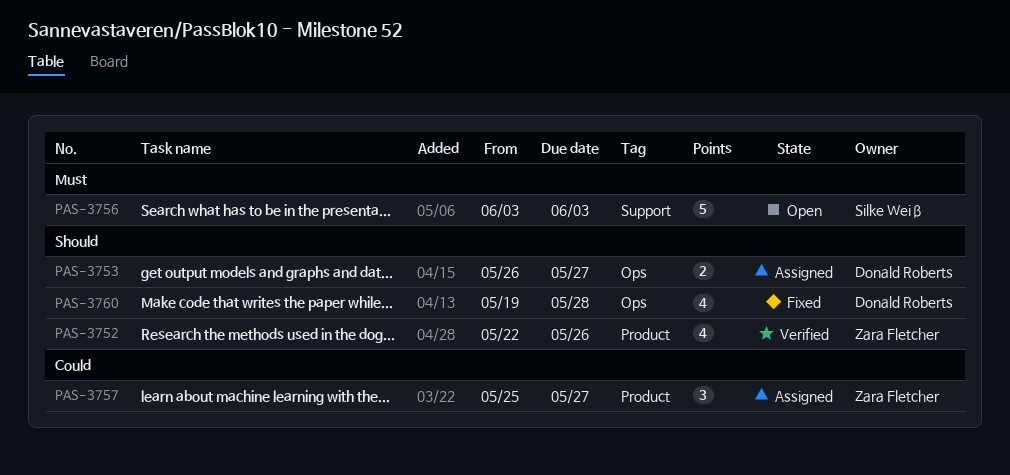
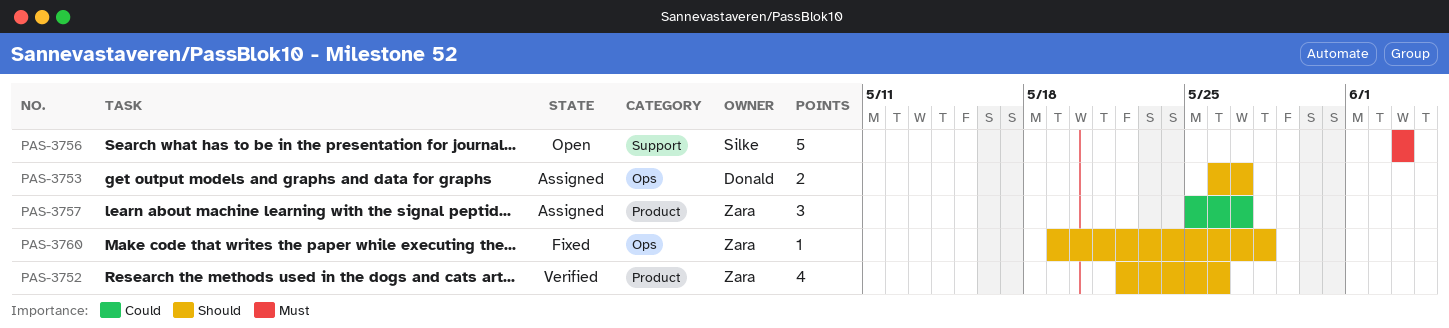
PAS-3760, owner: Donald Roberts -> Zara Fletcher
PAS-3760, estimate: 4 -> 1

